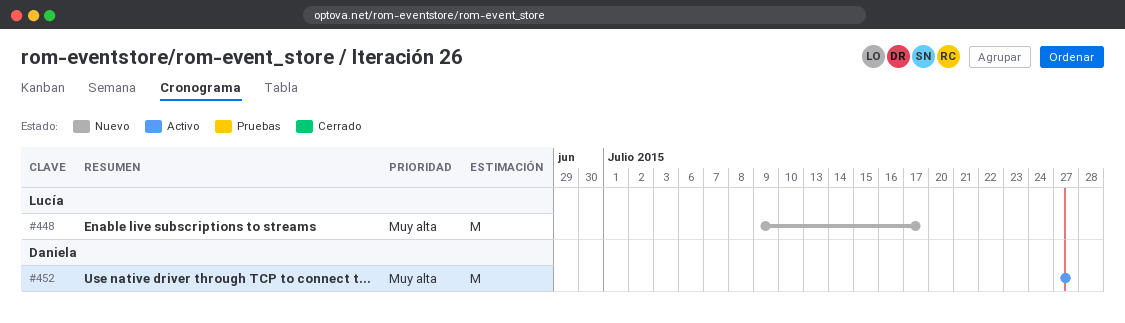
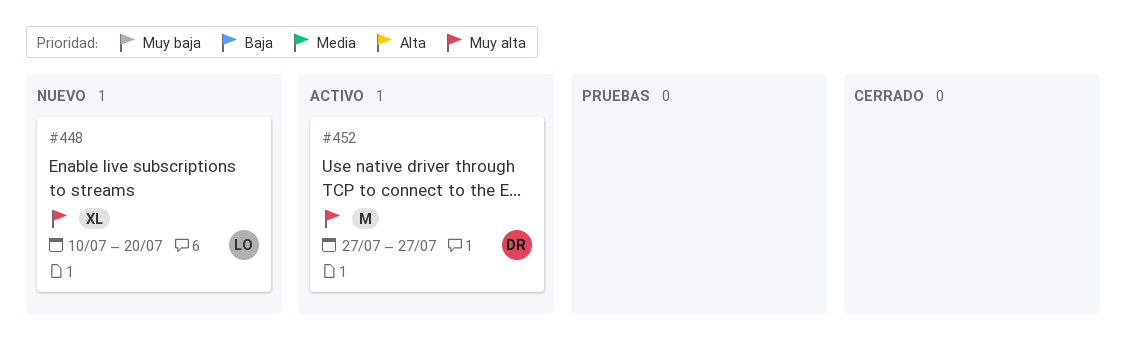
#448, estimate: M -> XL
#448, start: Jul 9 -> Jul 10
#448, due: Jul 17 -> Jul 20

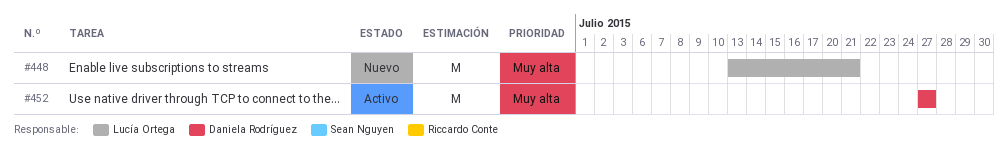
#448, estimate: XL -> M
#448, start: Jul 10 -> Jul 13
#448, due: Jul 20 -> Jul 21

